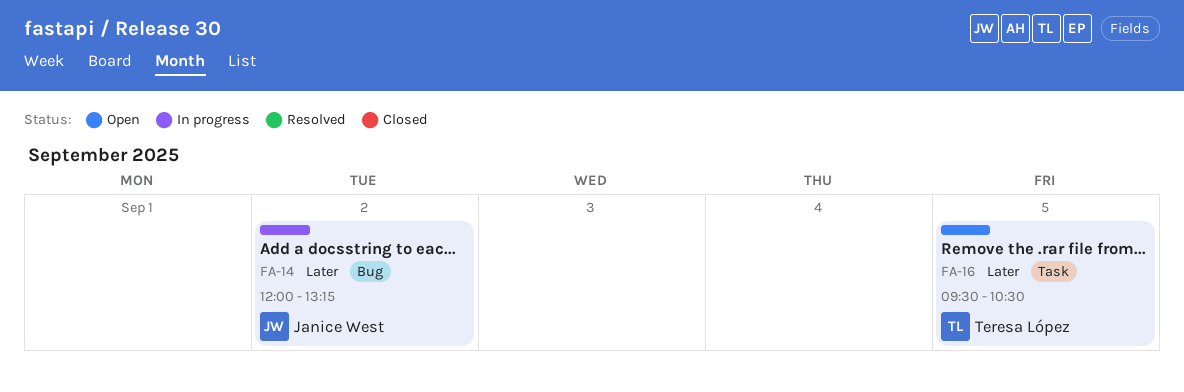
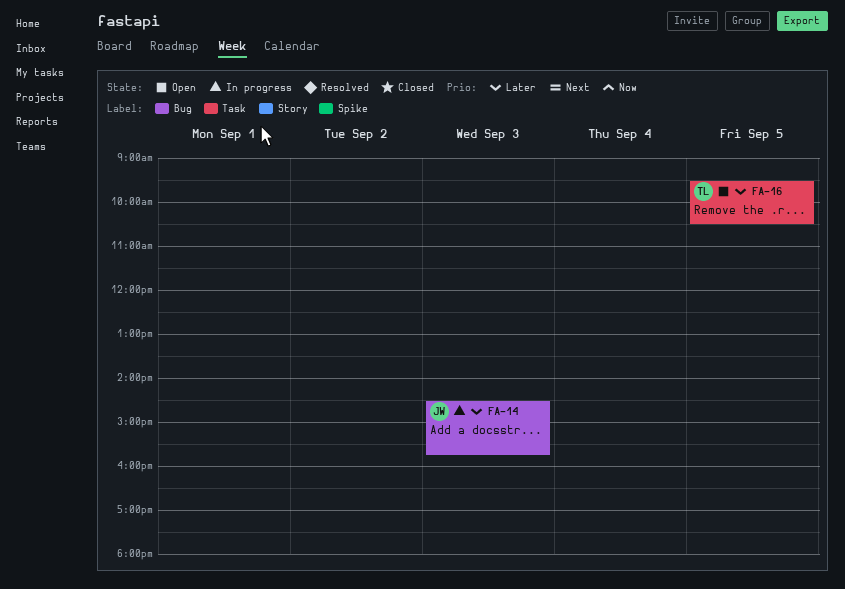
FA-14, day: Sep 2 -> Sep 3
FA-14, begins: 12:00 -> 14:30
FA-14, ends: 13:15 -> 15:45

